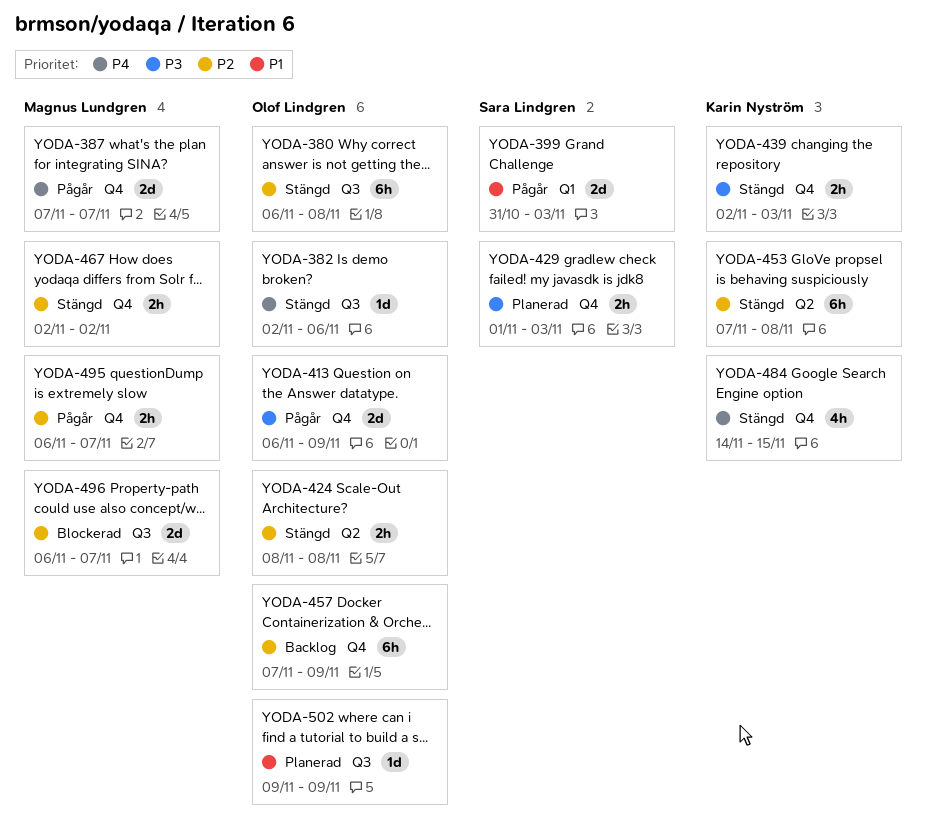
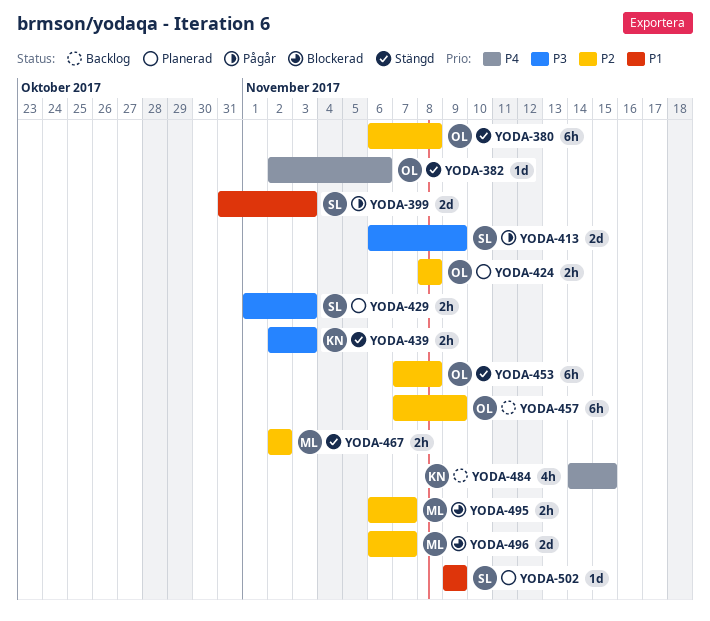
YODA-387: present -> none
YODA-413, owner: Olof Lindgren -> Sara Lindgren
YODA-424, status: Stängd -> Planerad
YODA-453, owner: Karin Nyström -> Olof Lindgren
YODA-484, status: Stängd -> Backlog
YODA-495, status: Pågår -> Blockerad
YODA-502, owner: Olof Lindgren -> Sara Lindgren

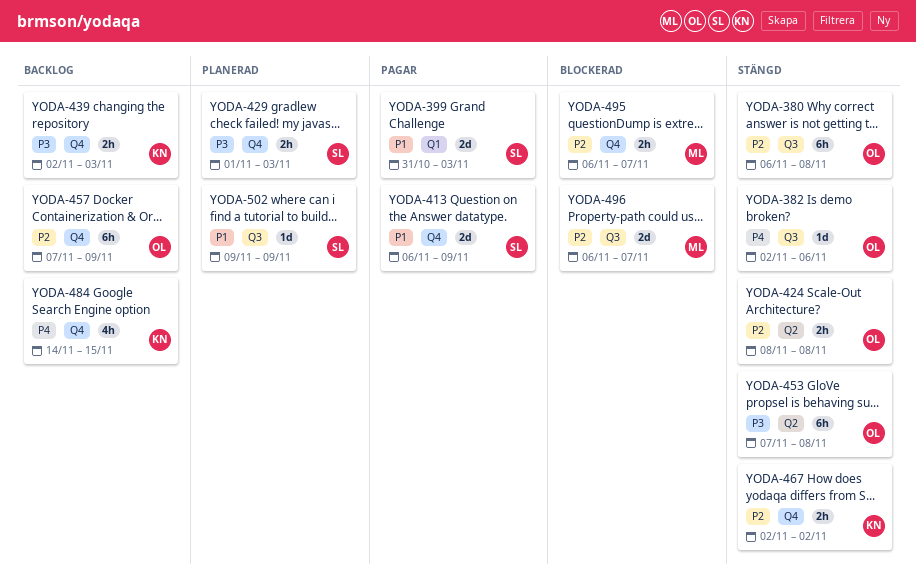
YODA-413, priority: P3 -> P1
YODA-424, status: Planerad -> Stängd
YODA-439, status: Stängd -> Backlog
YODA-453, priority: P2 -> P3
YODA-467, owner: ML -> KN

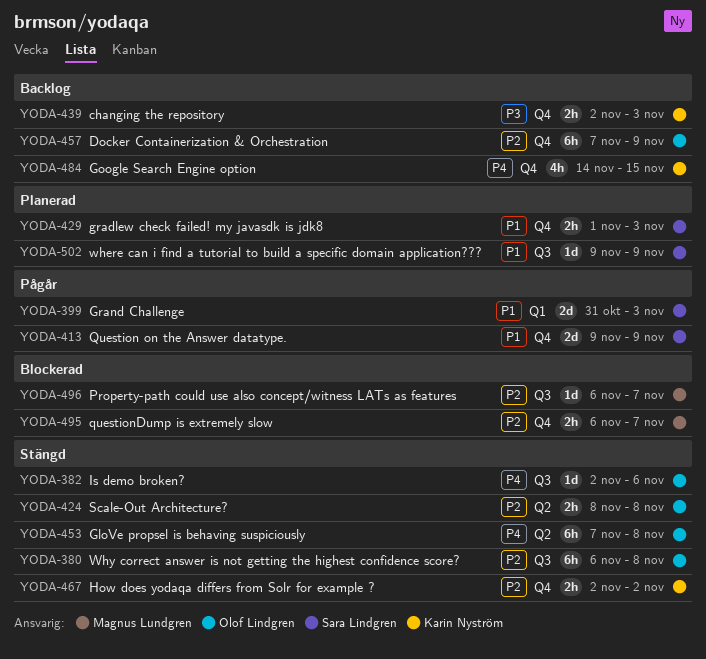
YODA-413, start: Nov 6 -> Nov 9
YODA-429, priority: P3 -> P1
YODA-453, priority: P3 -> P4
YODA-496, estimate: 2d -> 1d

